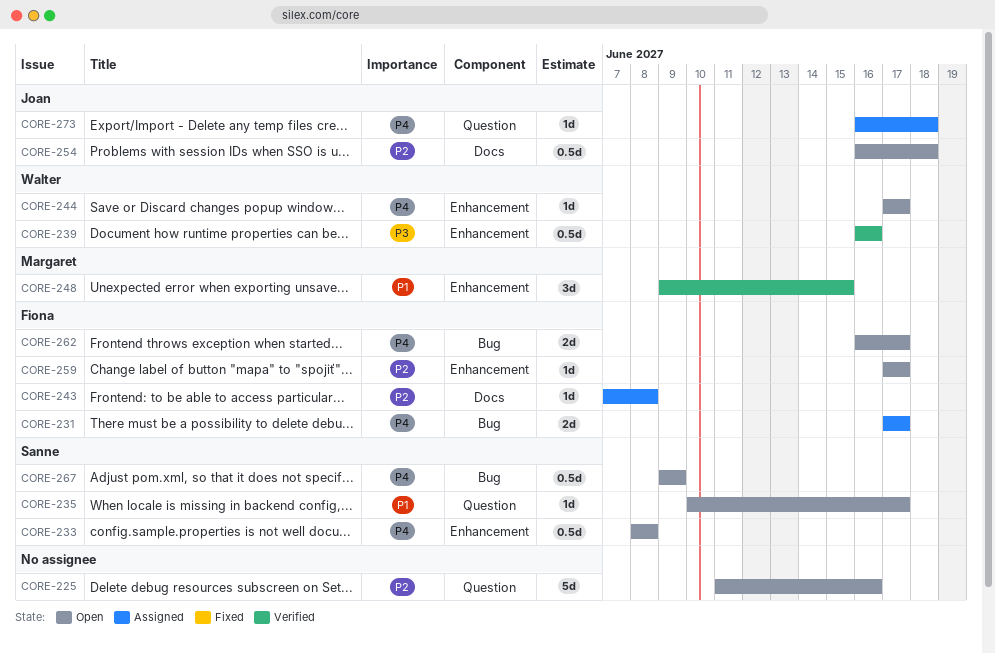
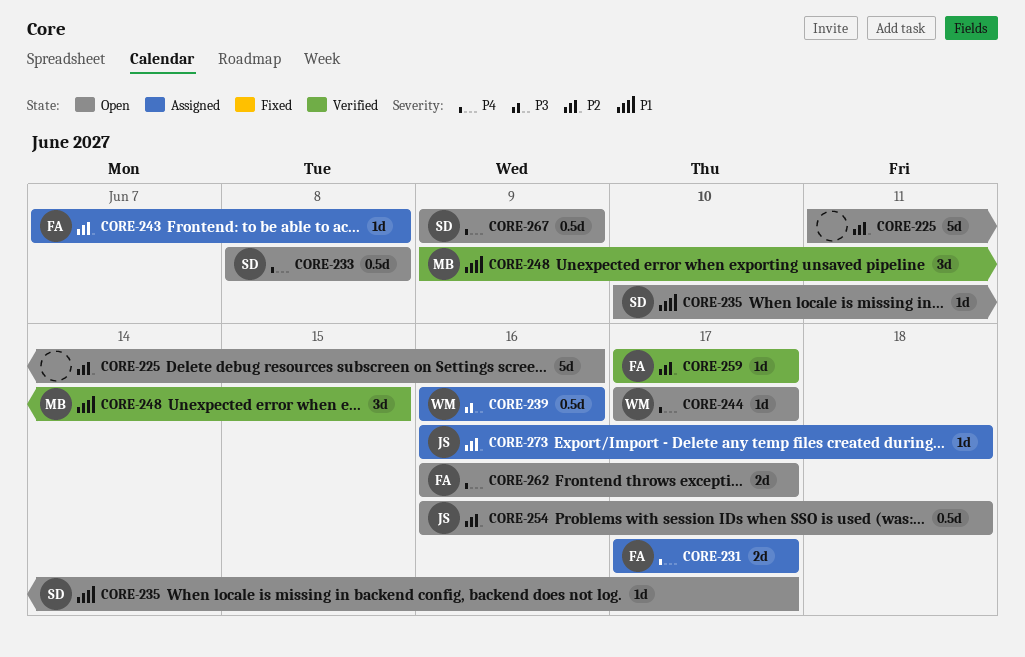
CORE-239, status: Verified -> Assigned
CORE-259, status: Open -> Verified
CORE-273, priority: P4 -> P2

